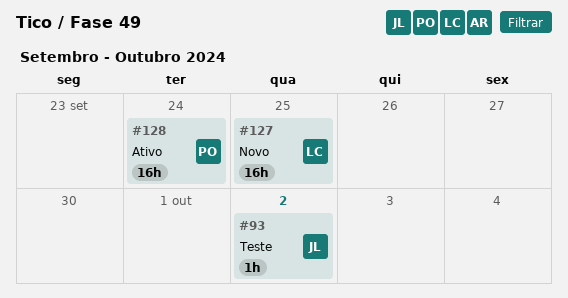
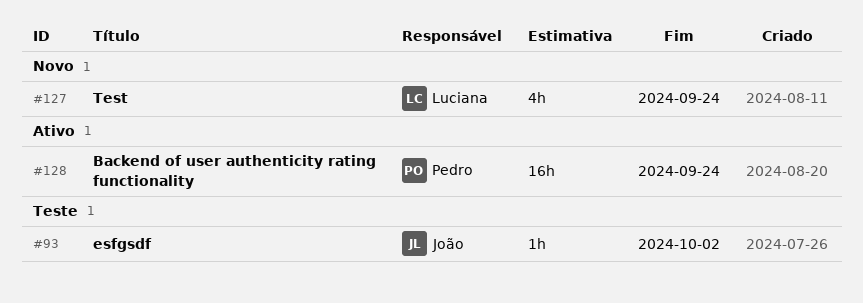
#127, estimate: 16h -> 4h
#127, due: Sep 25 -> Sep 24

